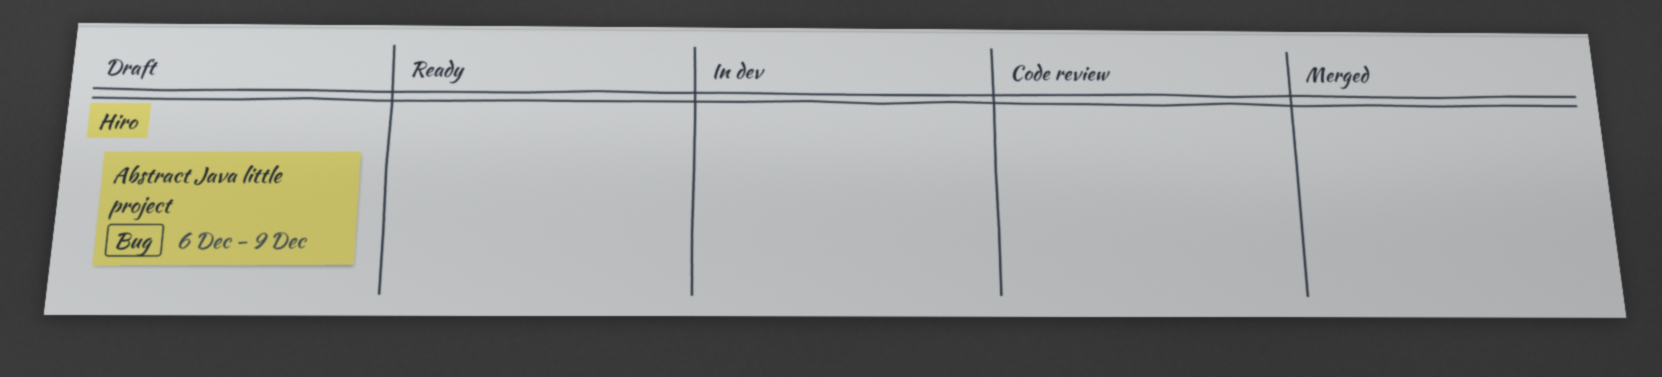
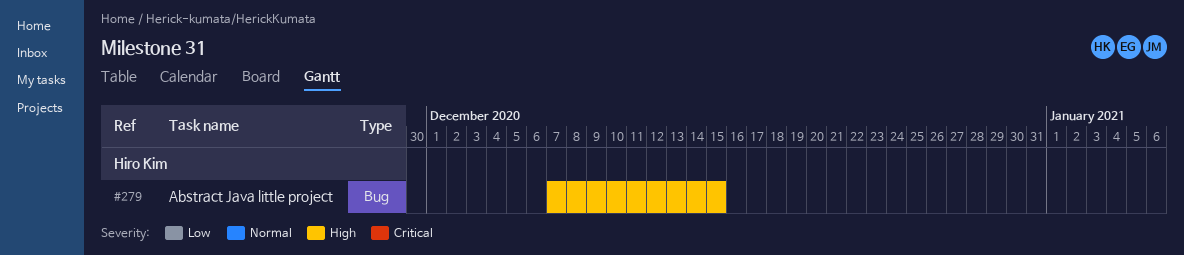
Abstract Java little project, start: Dec 6 -> Dec 7
Abstract Java little project, due: Dec 9 -> Dec 15

